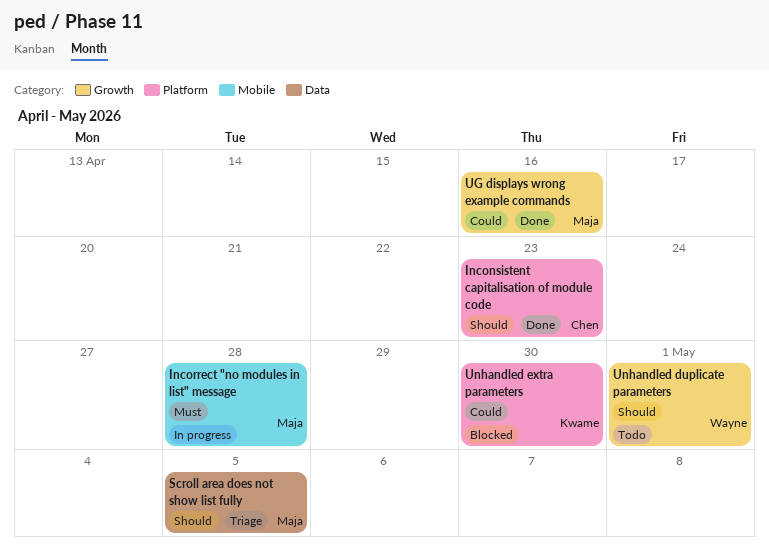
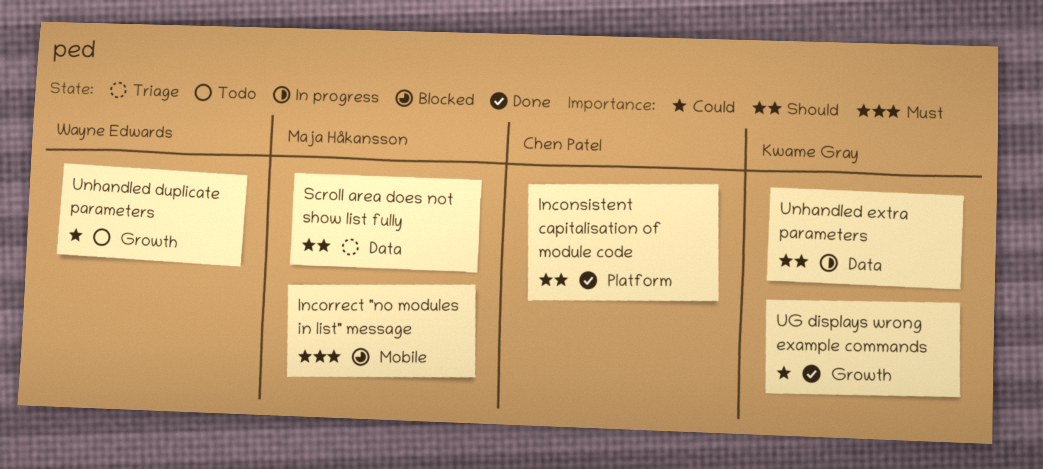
Incorrect "no modules in list" message, status: In progress -> Blocked
UG displays wrong example commands, owner: Maja Håkansson -> Kwame Gray
Unhandled duplicate parameters, priority: Should -> Could
Unhandled extra parameters, status: Blocked -> In progress
Unhandled extra parameters, priority: Could -> Should
Unhandled extra parameters, label: Platform -> Data

